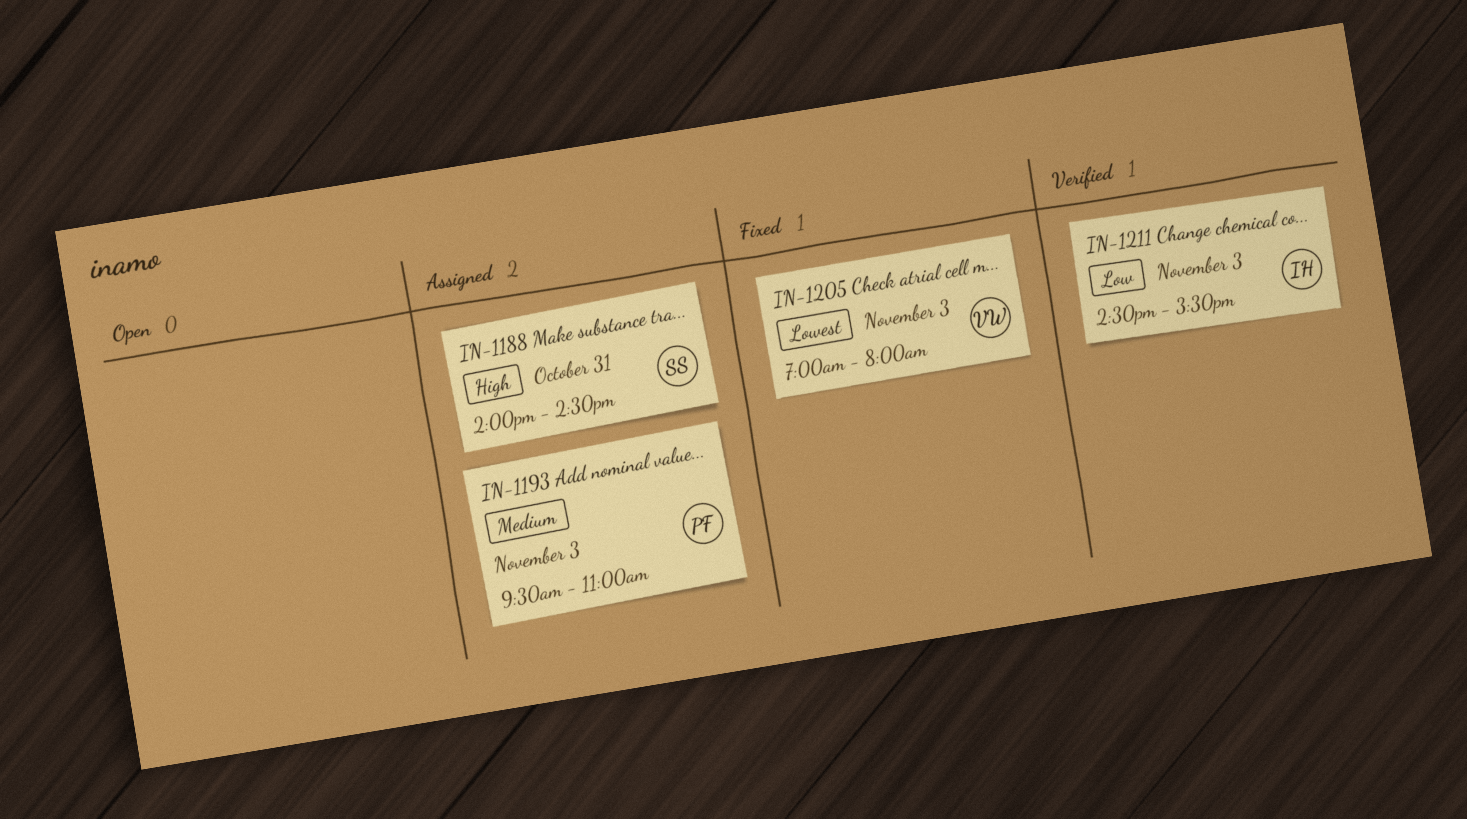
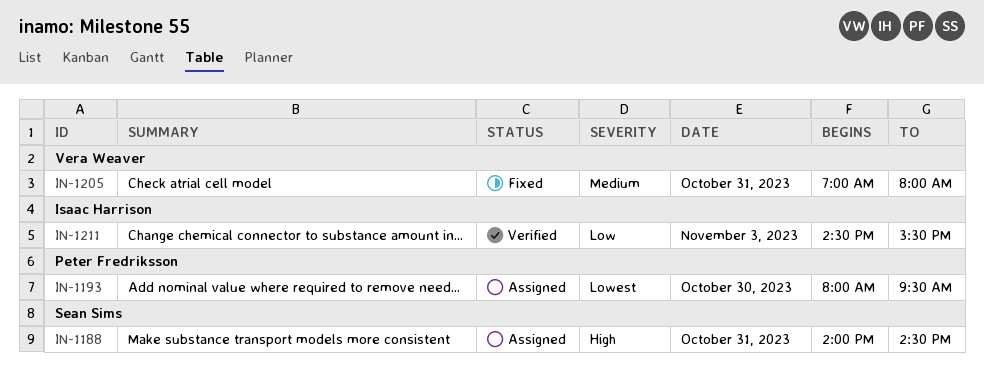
IN-1193, priority: Medium -> Lowest
IN-1193, day: Nov 3 -> Oct 30
IN-1193, begins: 09:30 -> 08:00
IN-1193, ends: 11:00 -> 09:30
IN-1205, priority: Lowest -> Medium
IN-1205, day: Nov 3 -> Oct 31

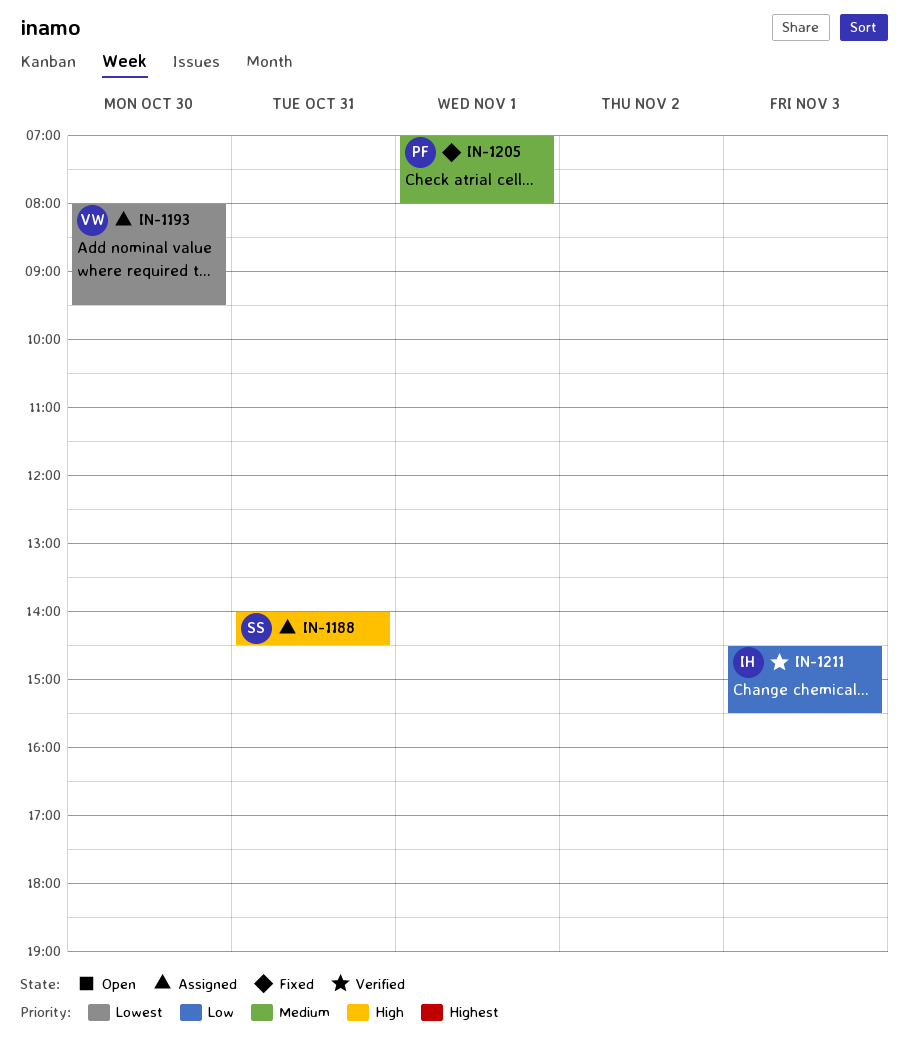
IN-1193, owner: Peter Fredriksson -> Vera Weaver
IN-1205, owner: Vera Weaver -> Peter Fredriksson
IN-1205, day: Oct 31 -> Nov 1

